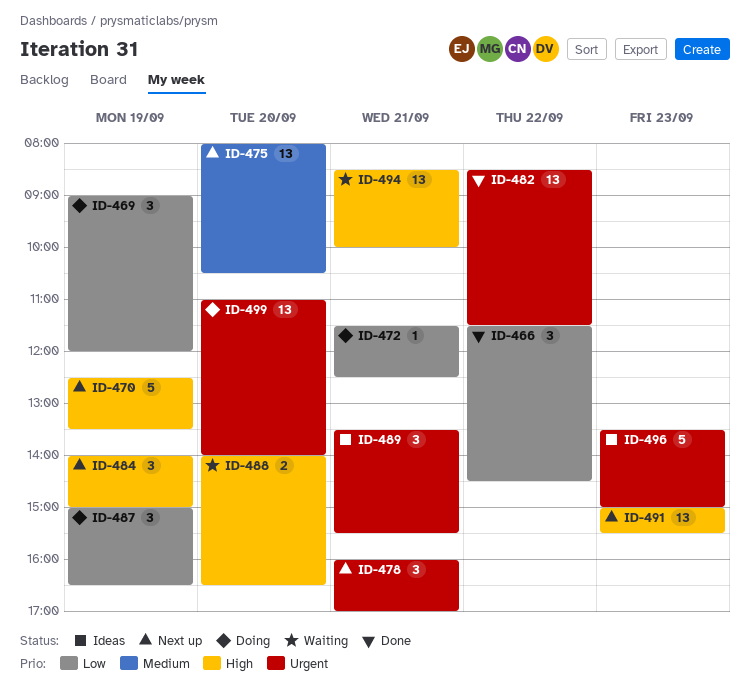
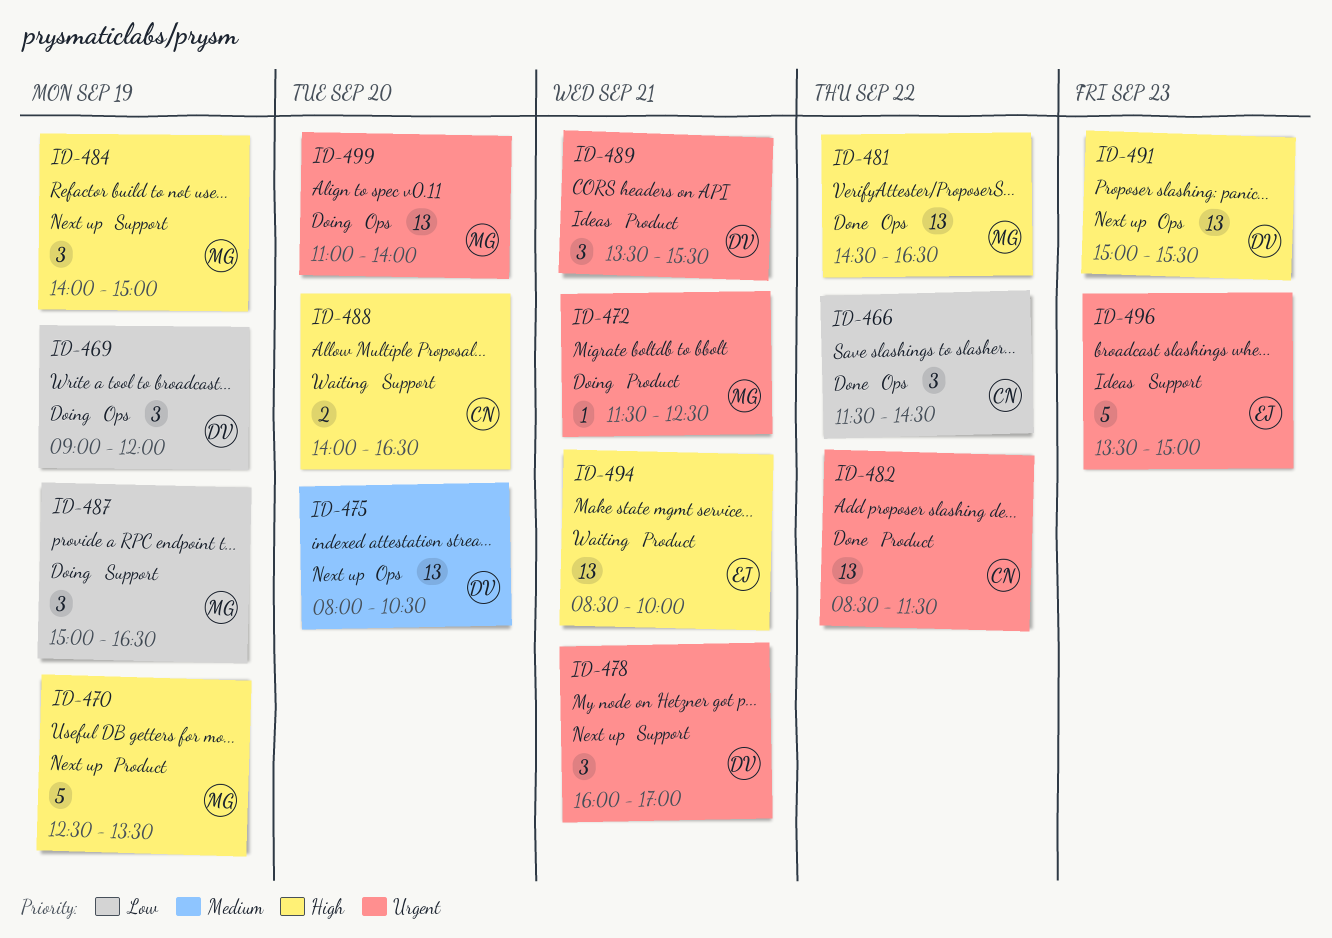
ID-472, priority: Low -> Urgent
ID-481: none -> present

